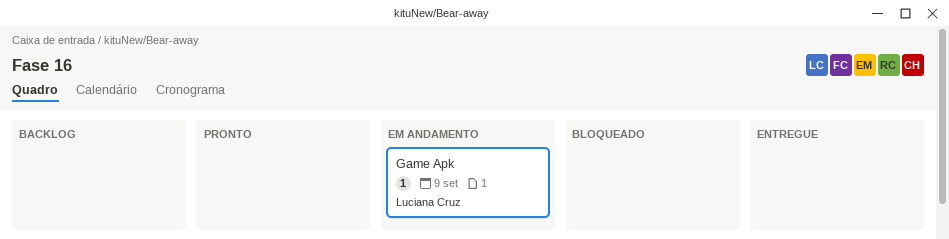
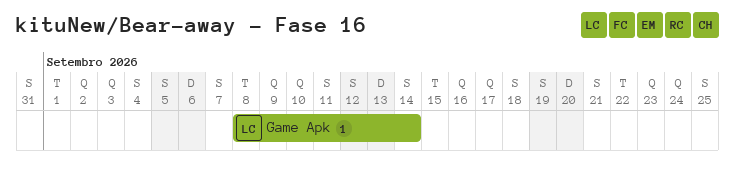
Game Apk, due: Sep 9 -> Sep 14

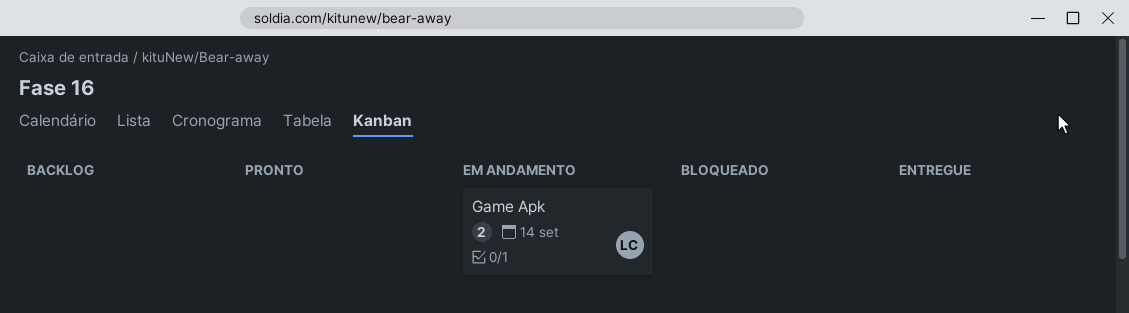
Game Apk, estimate: 1 -> 2

